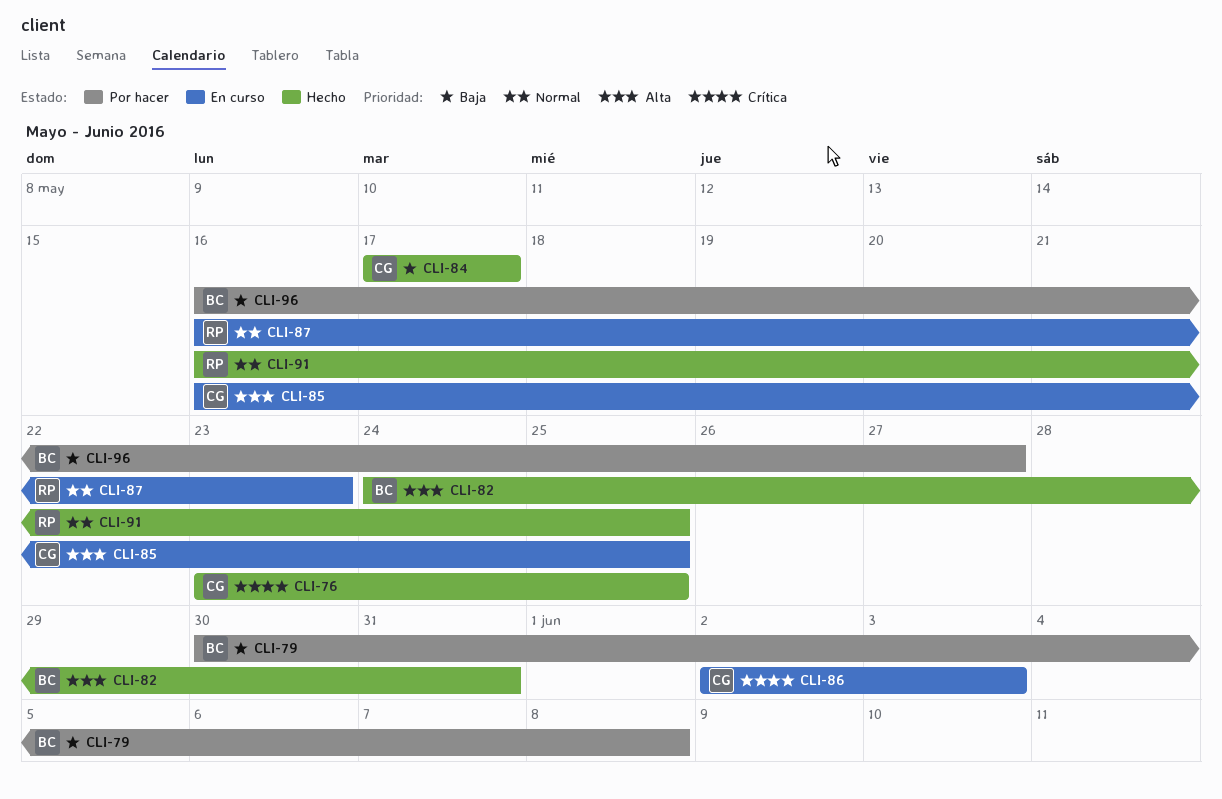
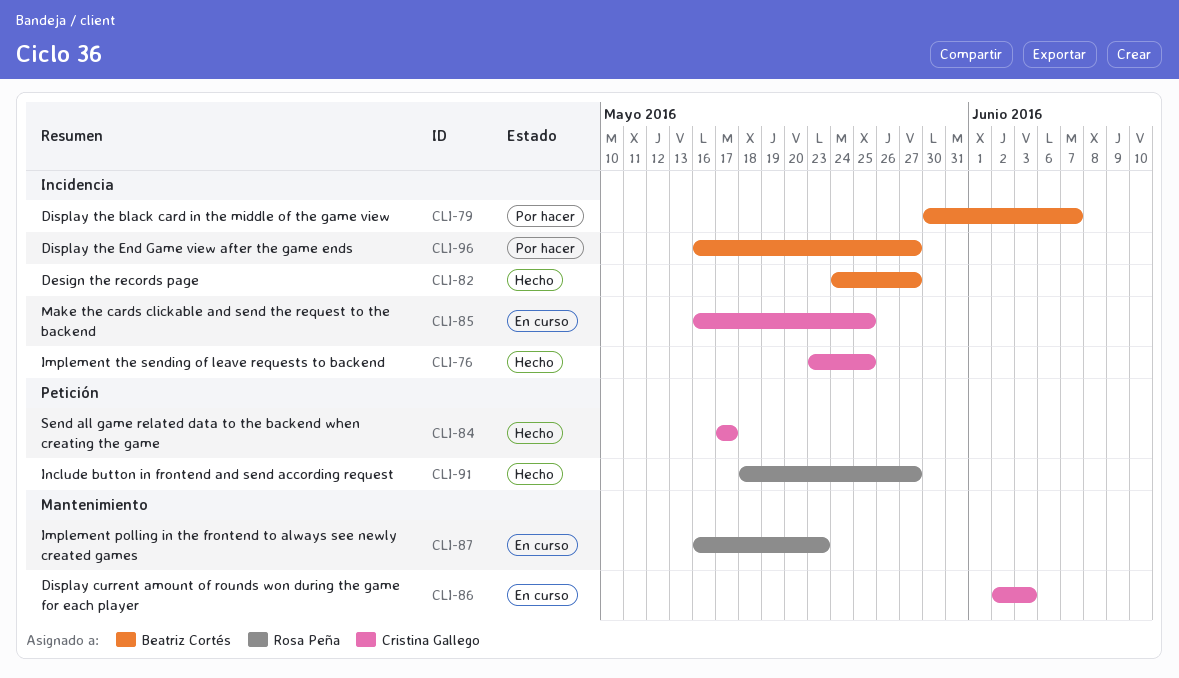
CLI-79, due: Jun 8 -> Jun 7
CLI-82, due: May 31 -> May 27
CLI-91, start: May 16 -> May 18
CLI-91, due: May 25 -> May 27

